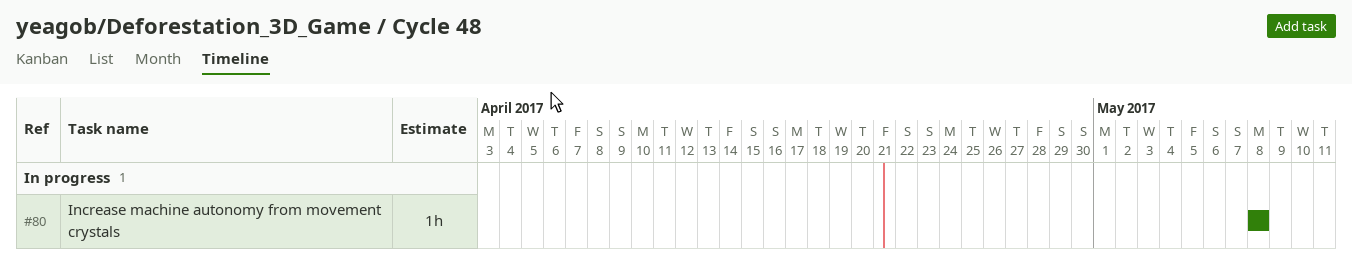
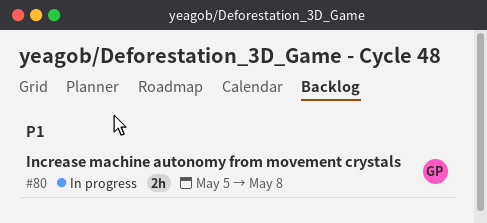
#80, estimate: 1h -> 2h
#80, start: May 8 -> May 5

